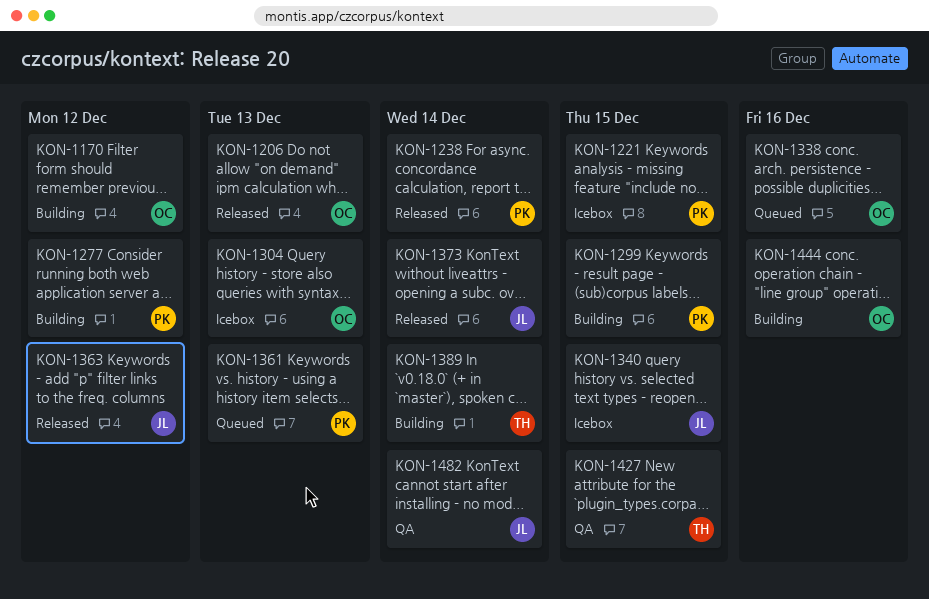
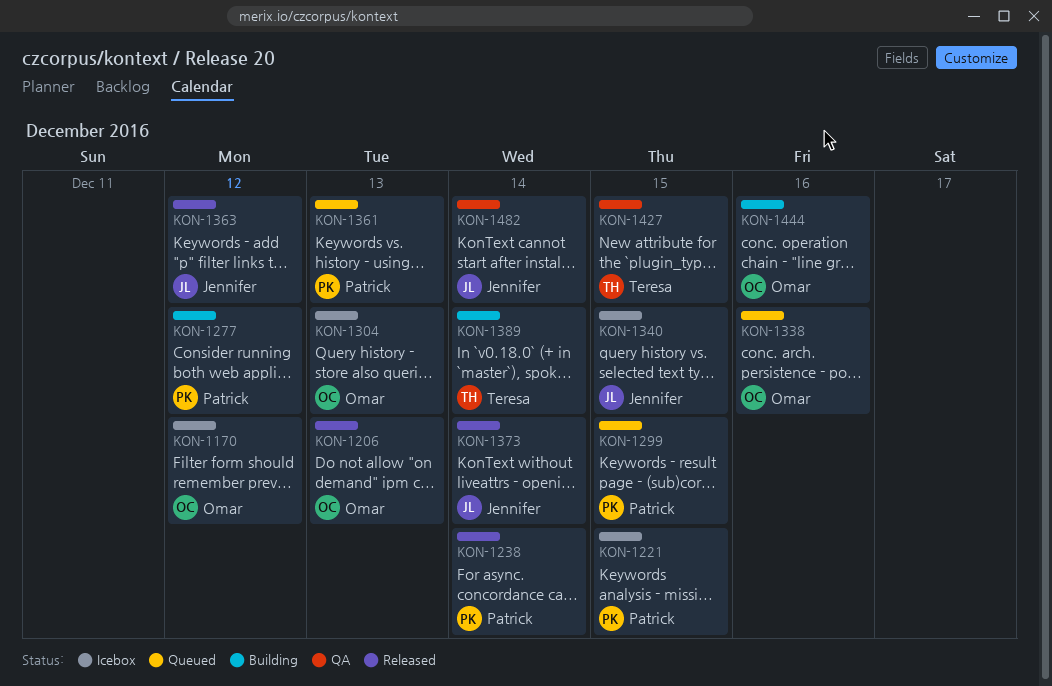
KON-1170, status: Building -> Icebox
KON-1299, status: Building -> Queued

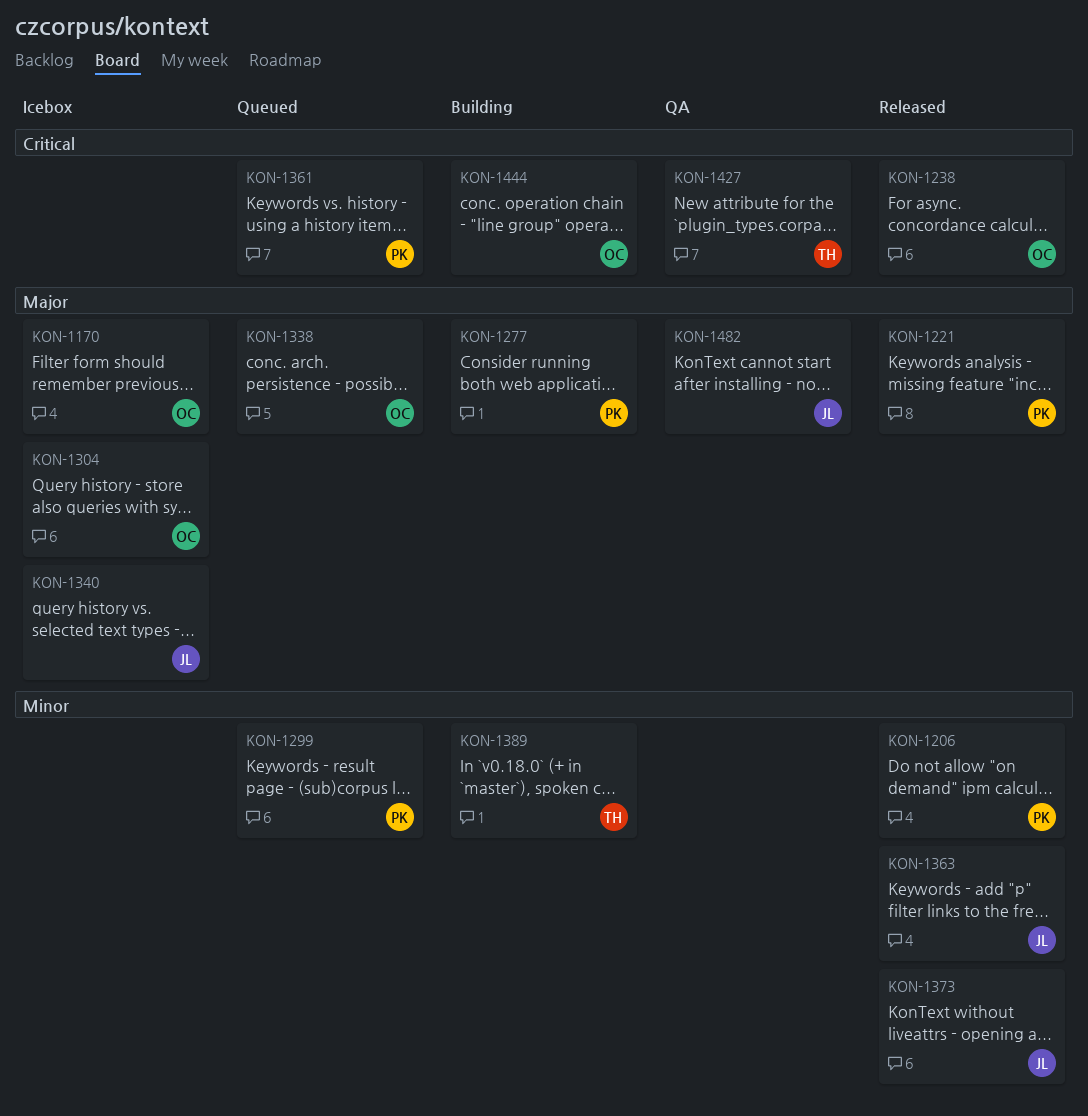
KON-1206, owner: Omar -> Patrick
KON-1221, status: Icebox -> Released
KON-1238, owner: Patrick -> Omar

